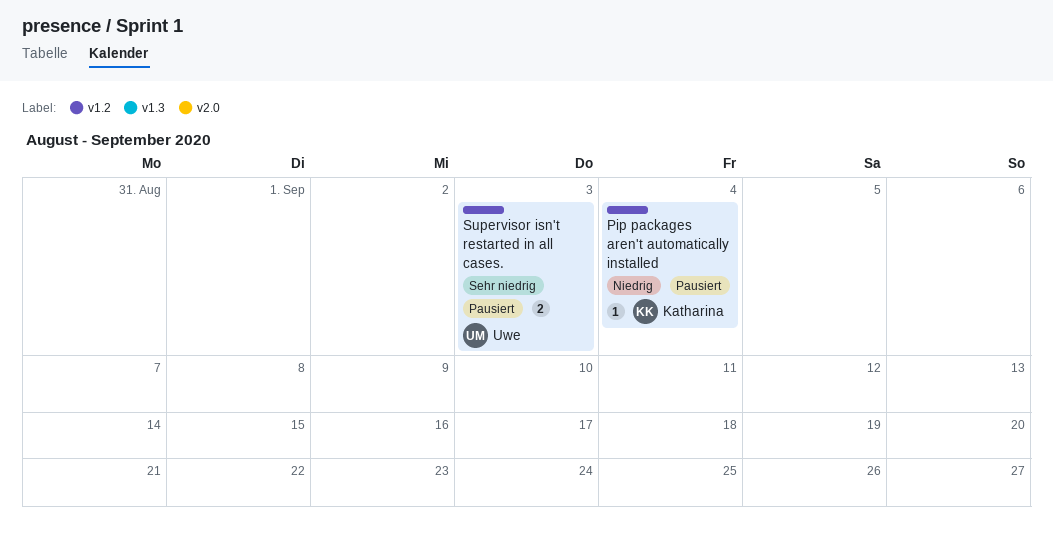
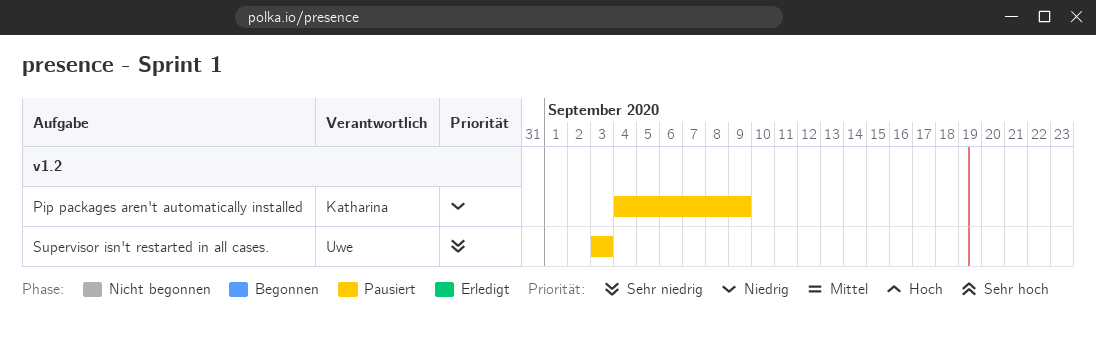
Pip packages aren't automatically installed, due: Sep 4 -> Sep 9

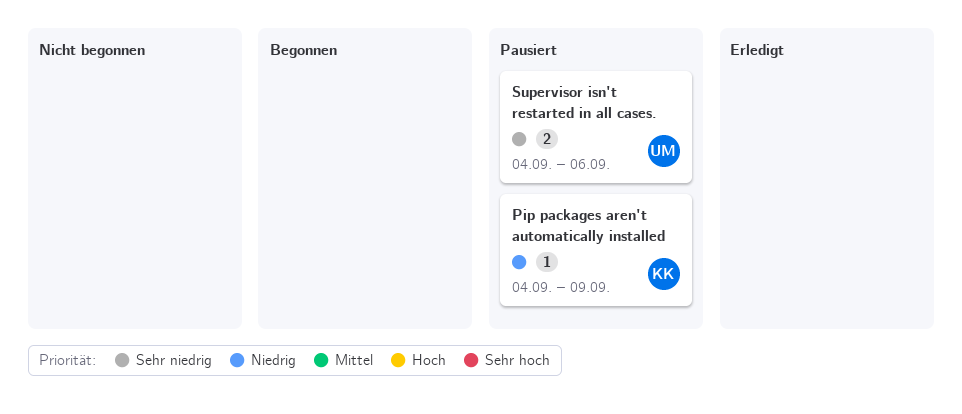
Supervisor isn't restarted in all cases., start: Sep 3 -> Sep 4
Supervisor isn't restarted in all cases., due: Sep 3 -> Sep 6

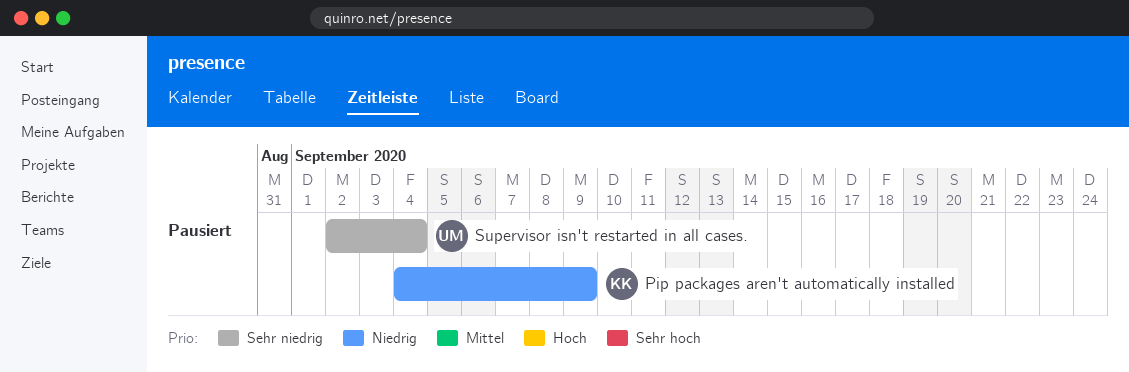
Supervisor isn't restarted in all cases., start: Sep 4 -> Sep 2
Supervisor isn't restarted in all cases., due: Sep 6 -> Sep 4

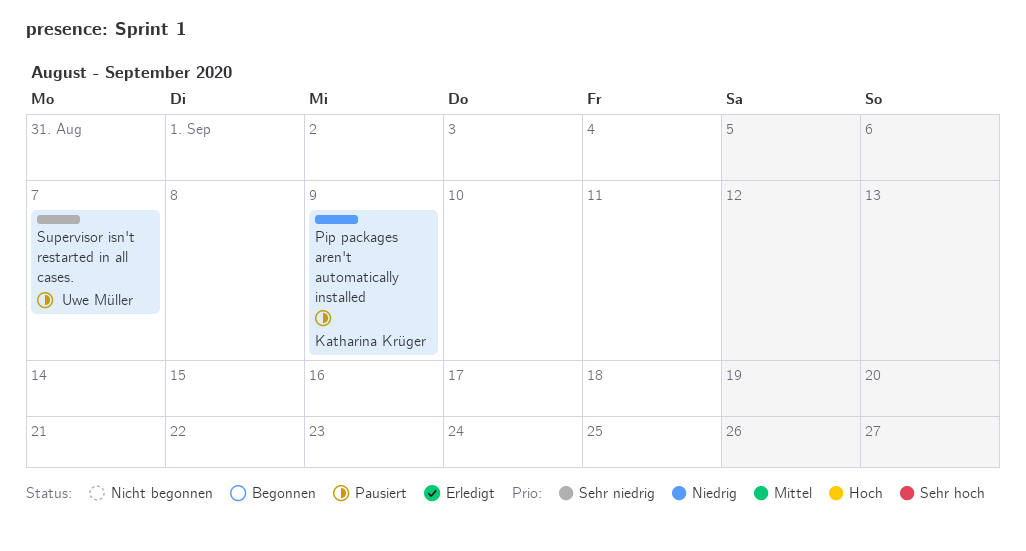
Supervisor isn't restarted in all cases., due: Sep 4 -> Sep 7

